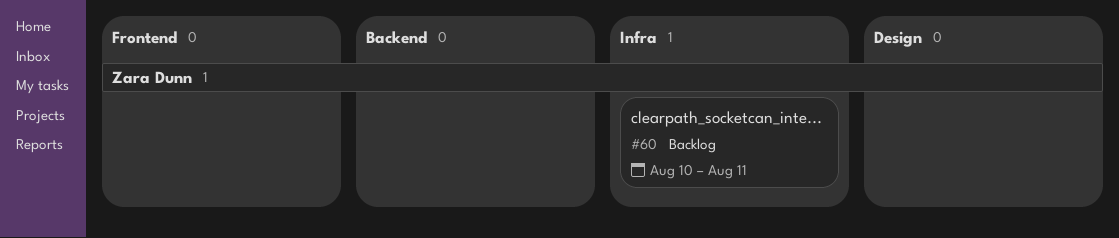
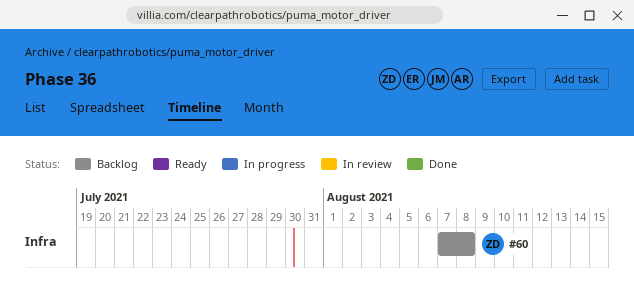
#60, start: Aug 10 -> Aug 7
#60, due: Aug 11 -> Aug 8

